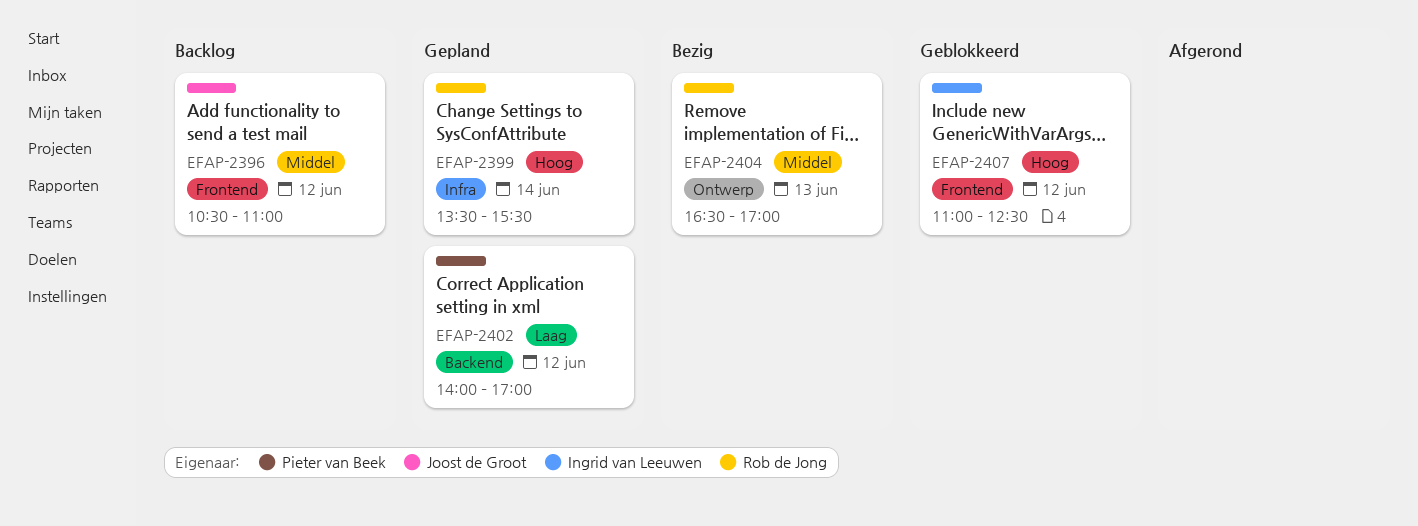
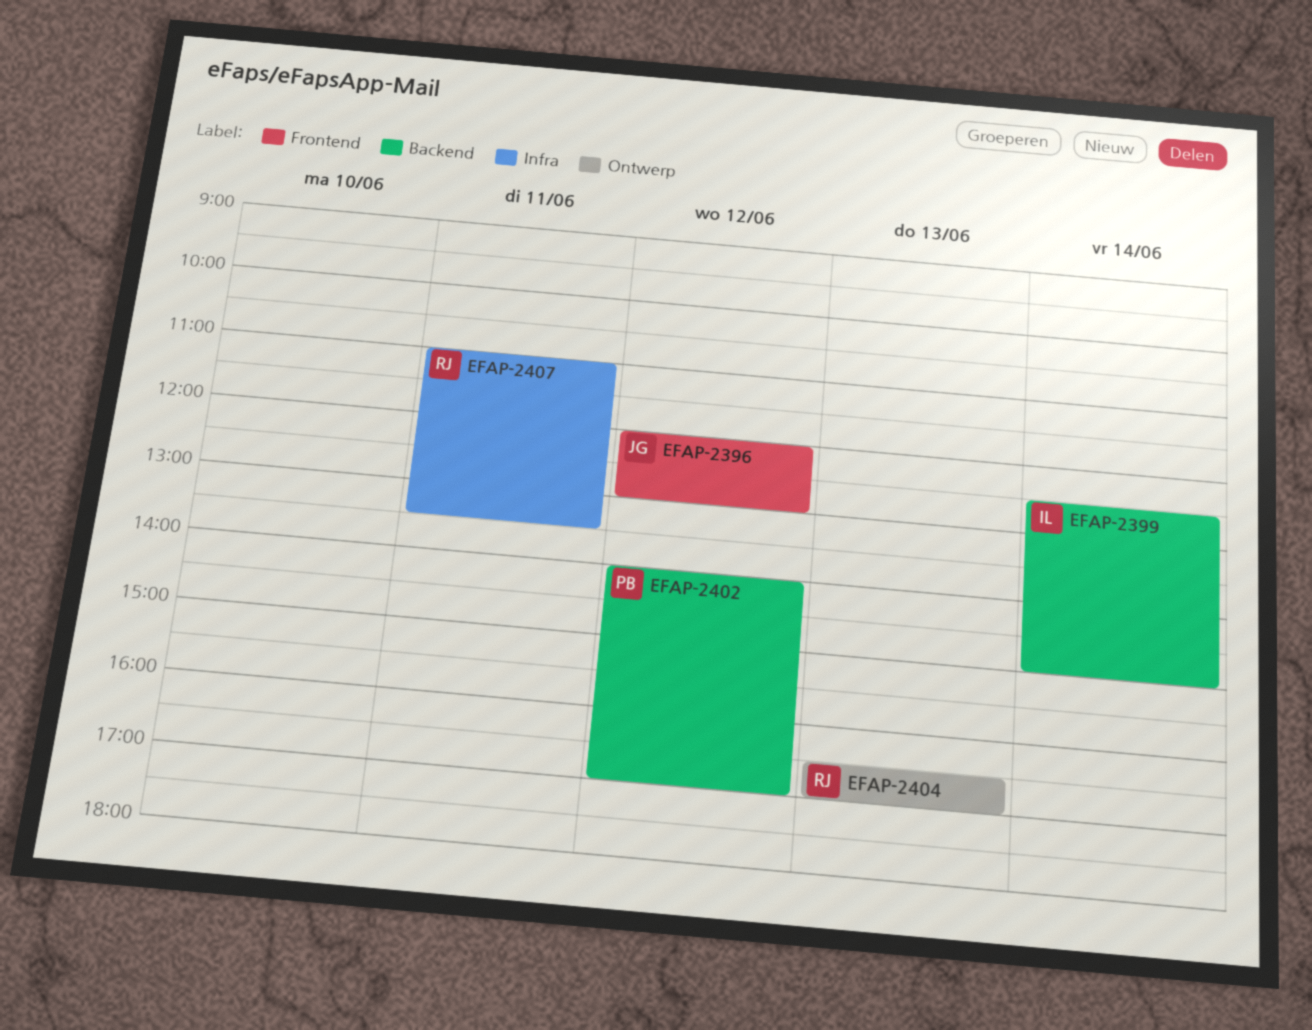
EFAP-2396, begins: 10:30 -> 12:00
EFAP-2396, ends: 11:00 -> 13:00
EFAP-2399, owner: Rob de Jong -> Ingrid van Leeuwen
EFAP-2399, label: Infra -> Backend
EFAP-2399, begins: 13:30 -> 12:30
EFAP-2399, ends: 15:30 -> 15:00
EFAP-2407, owner: Ingrid van Leeuwen -> Rob de Jong
EFAP-2407, label: Frontend -> Infra
EFAP-2407, day: Jun 12 -> Jun 11
EFAP-2407, ends: 12:30 -> 13:30

